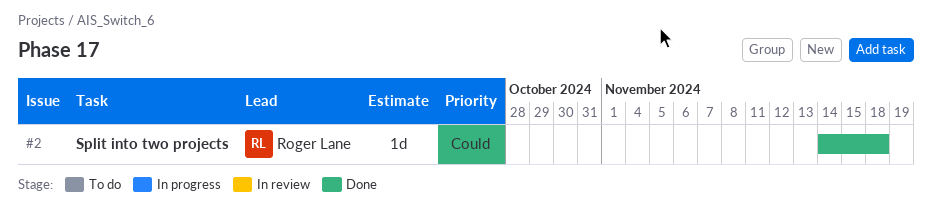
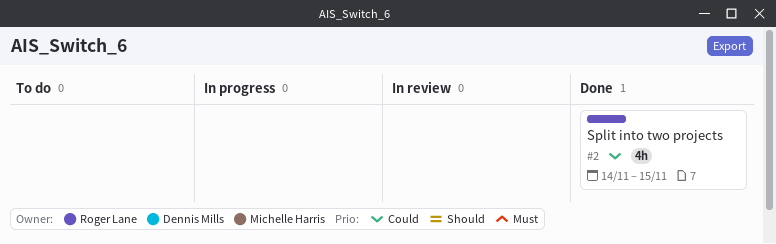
#2, estimate: 1d -> 4h
#2, due: Nov 18 -> Nov 15

